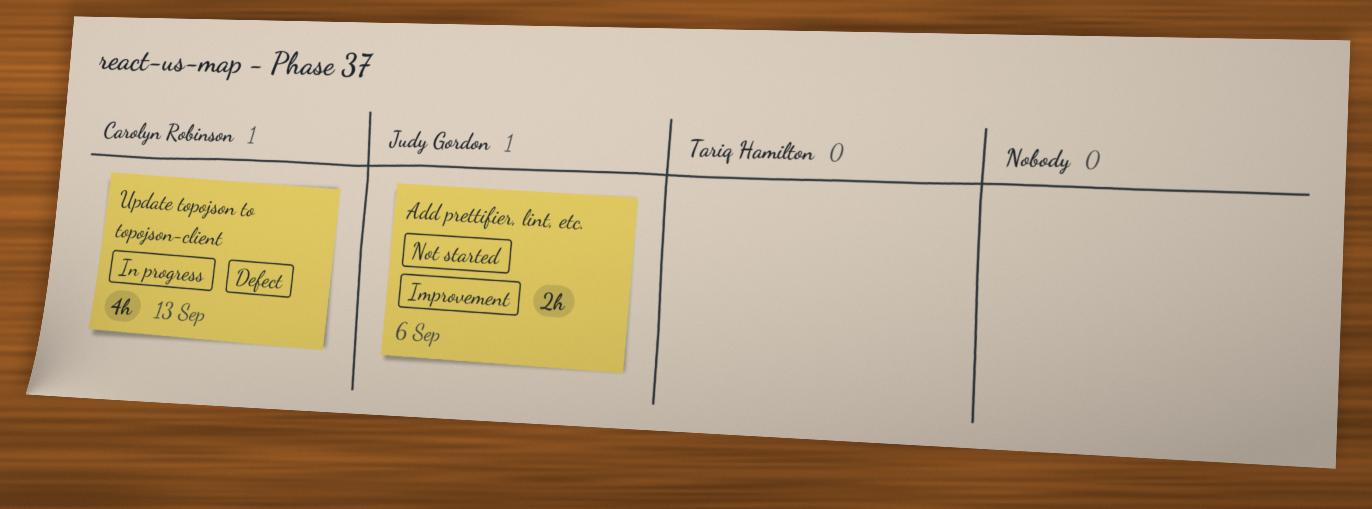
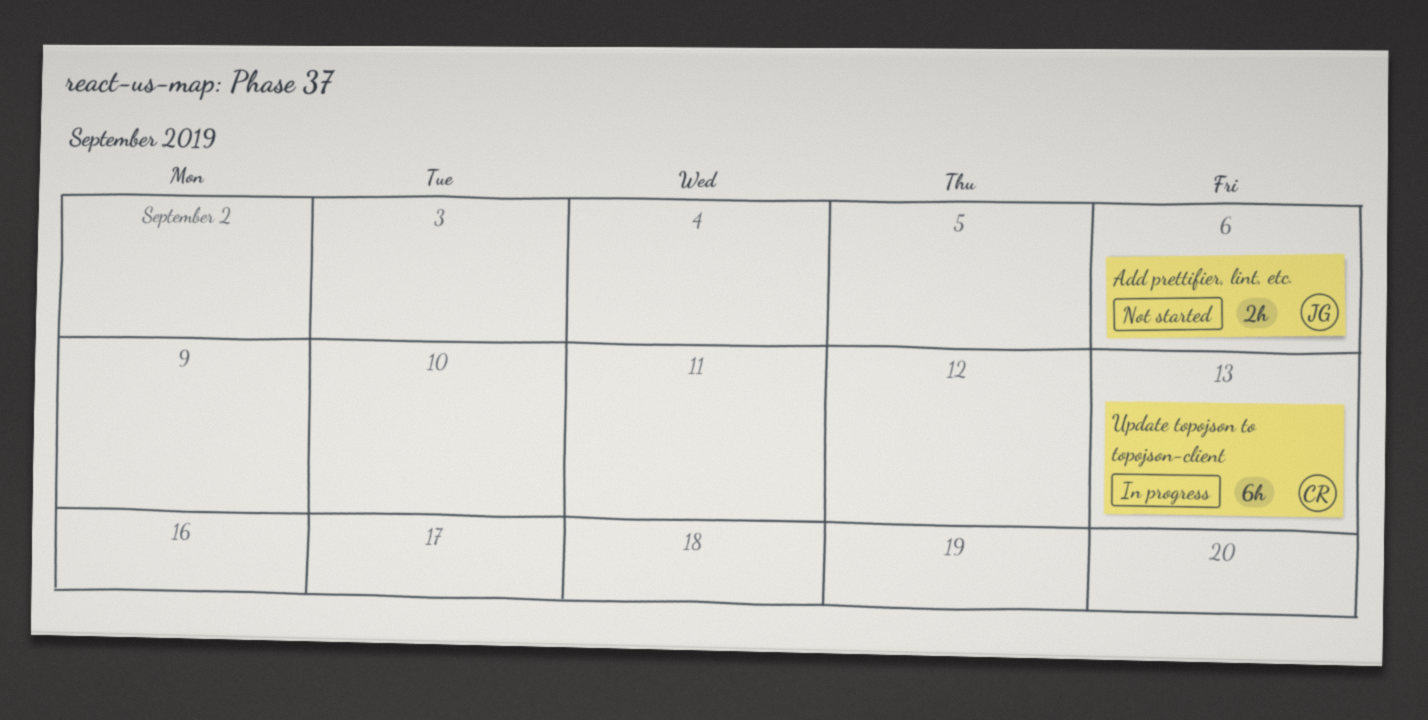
Update topojson to topojson-client, estimate: 4h -> 6h

